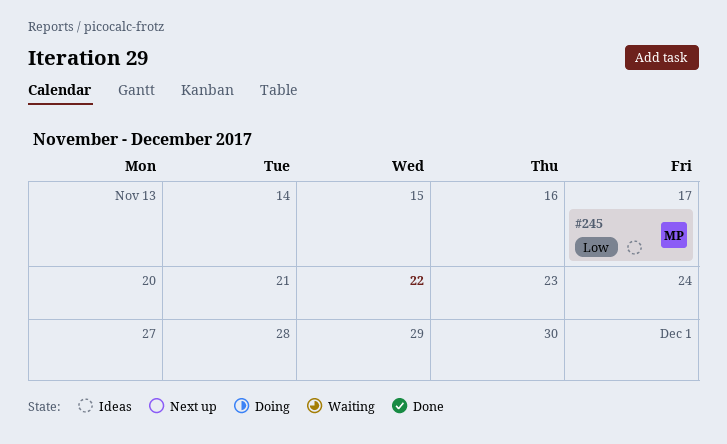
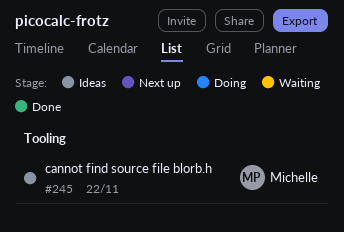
#245, due: Nov 17 -> Nov 22

